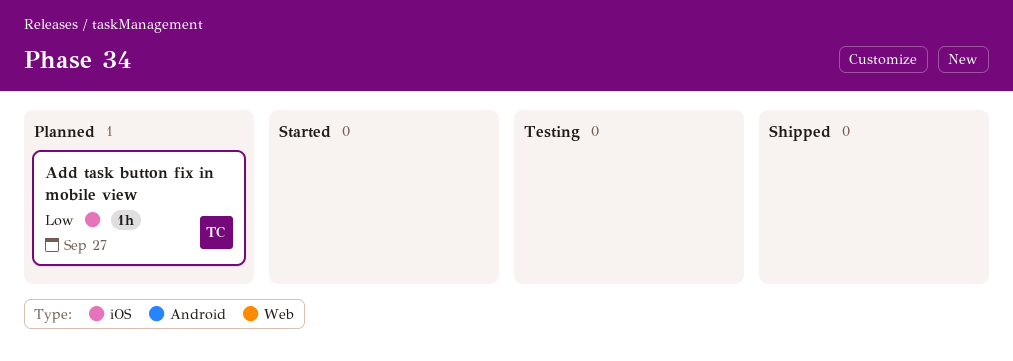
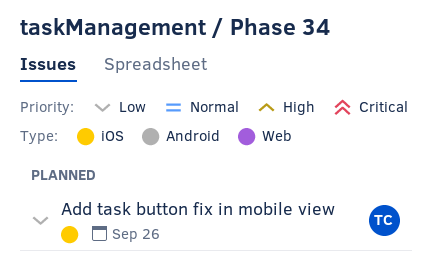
Add task button fix in mobile view, due: Sep 27 -> Sep 26

